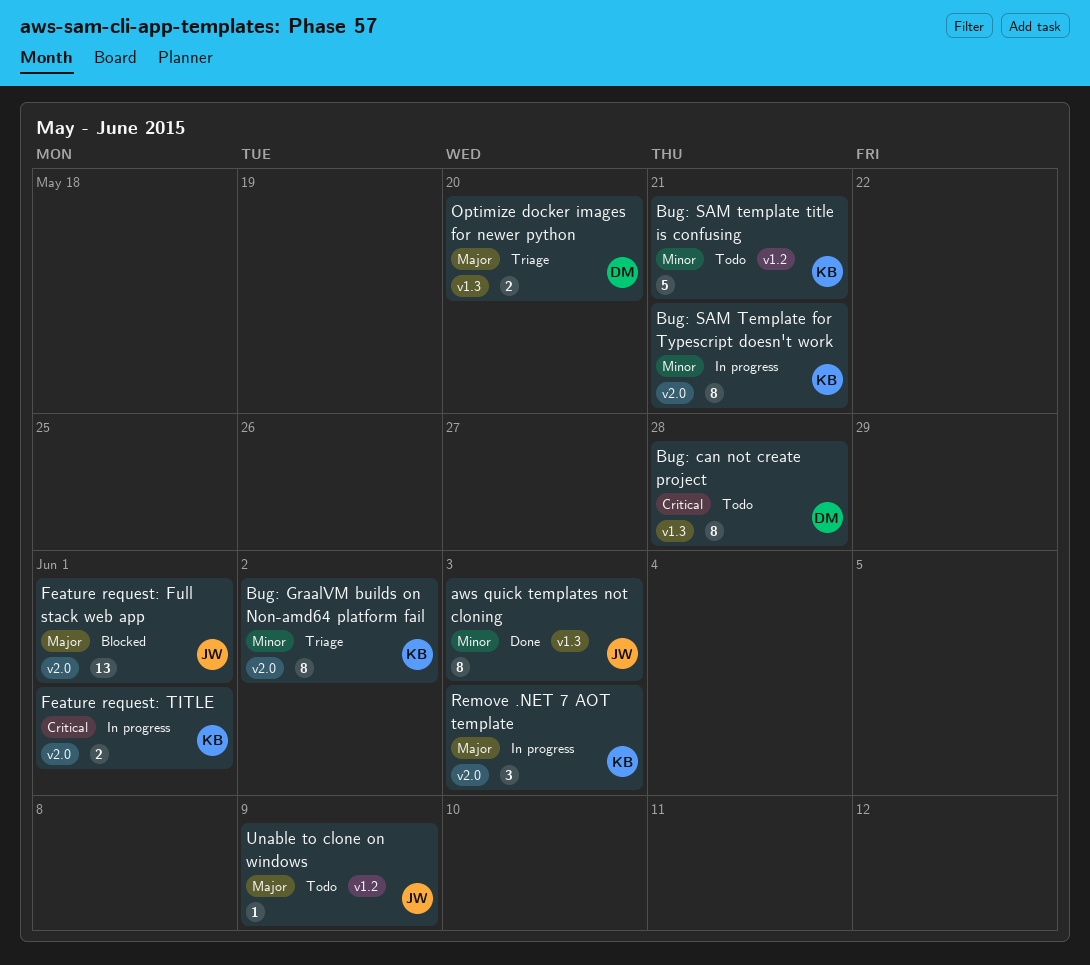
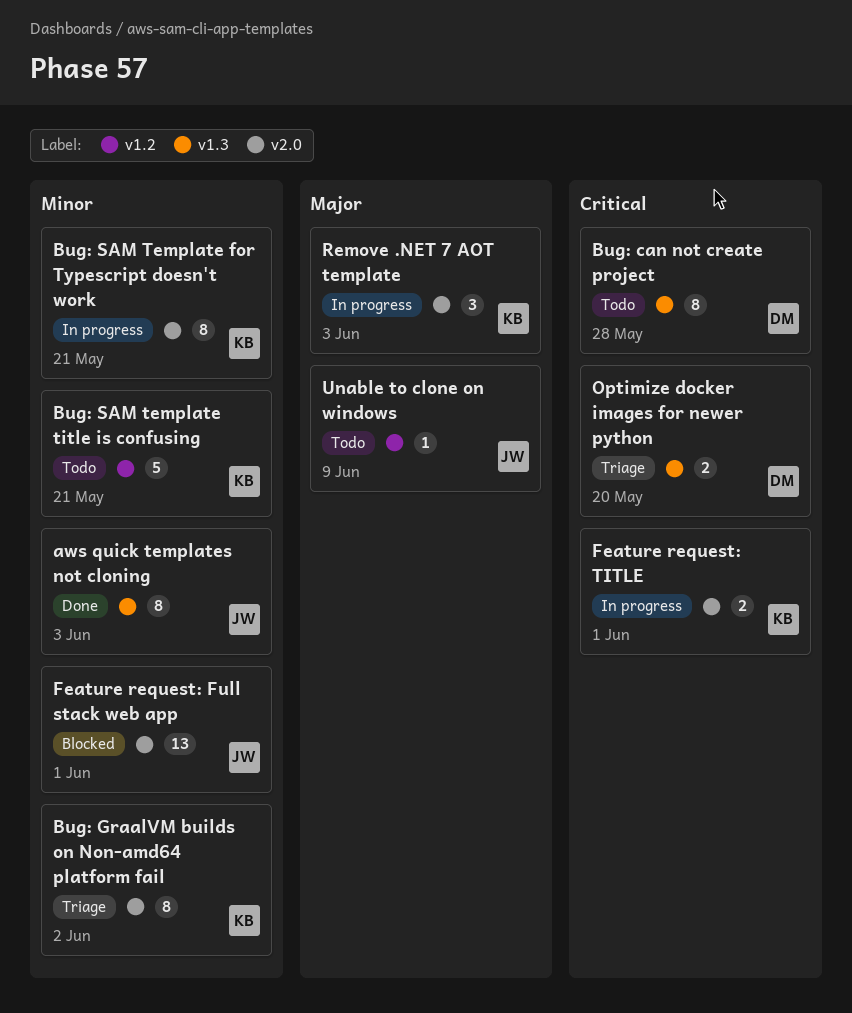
Feature request: Full stack web app, priority: Major -> Minor
Optimize docker images for newer python, priority: Major -> Critical

